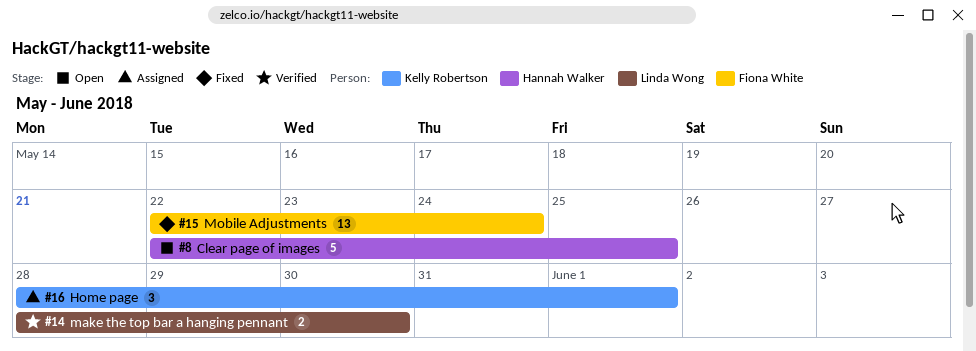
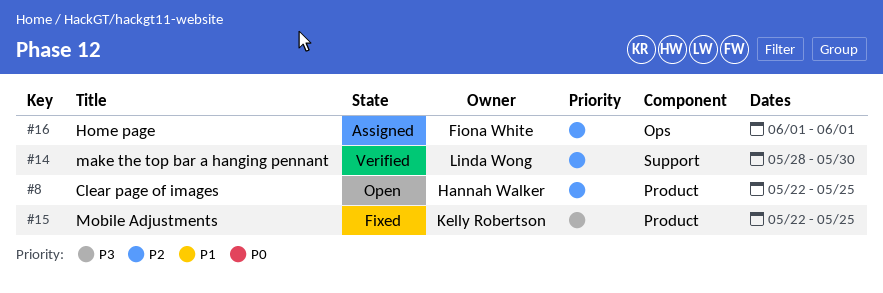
#15, owner: Fiona White -> Kelly Robertson
#15, due: May 24 -> May 25
#16, owner: Kelly Robertson -> Fiona White
#16, start: May 28 -> Jun 1

